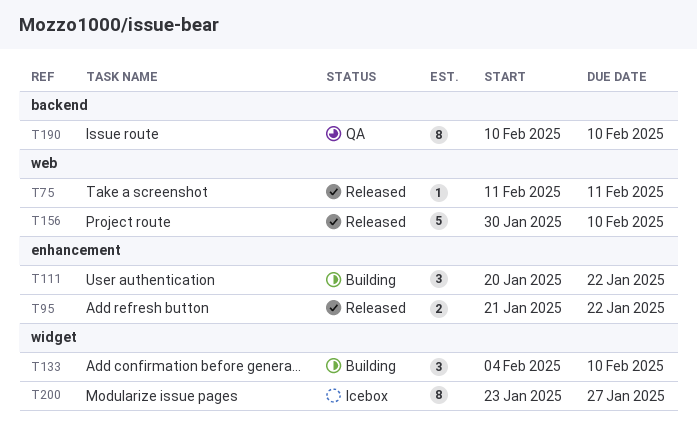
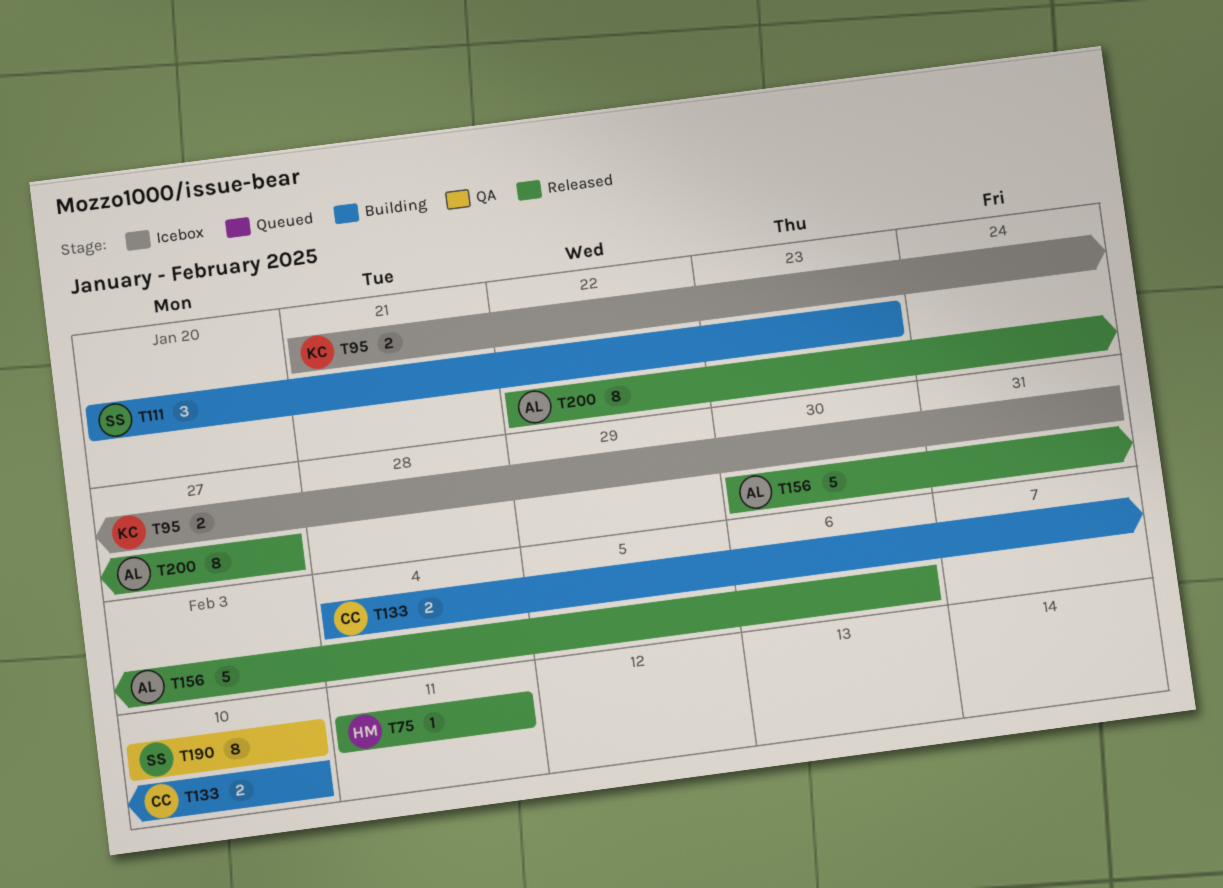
T95, status: Released -> Icebox
T95, due: Jan 22 -> Jan 31
T111, due: Jan 22 -> Jan 23
T133, estimate: 3 -> 2
T156, due: Feb 10 -> Feb 6
T200, status: Icebox -> Released
T200, start: Jan 23 -> Jan 22

